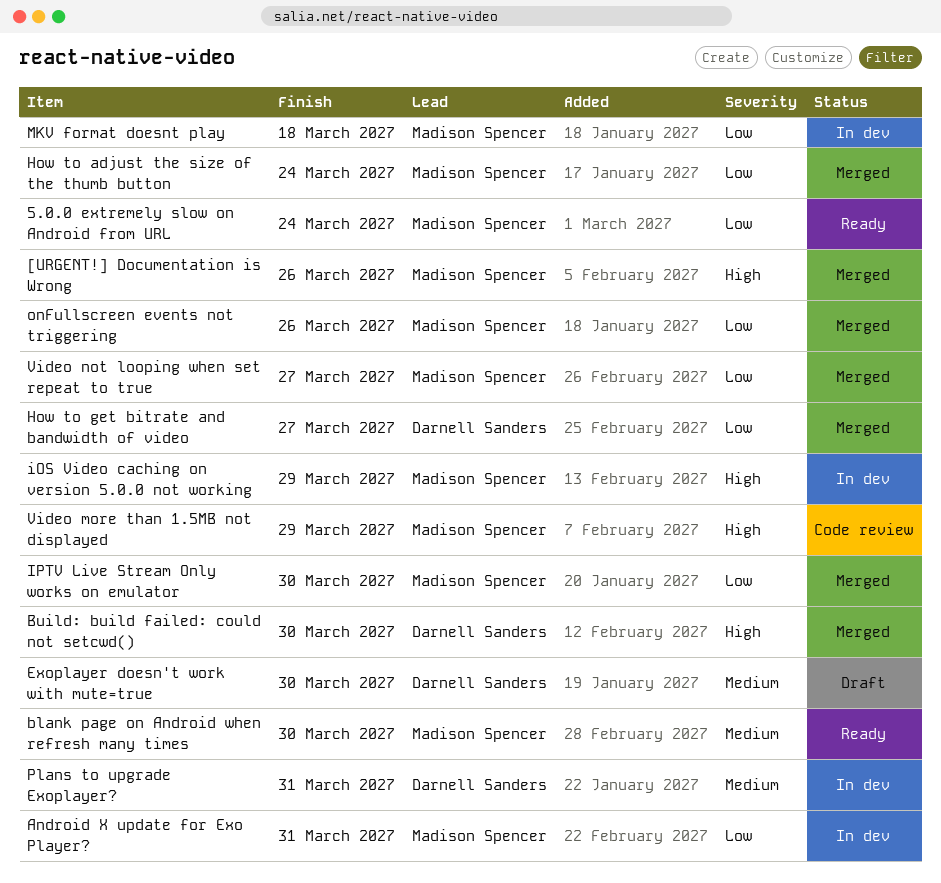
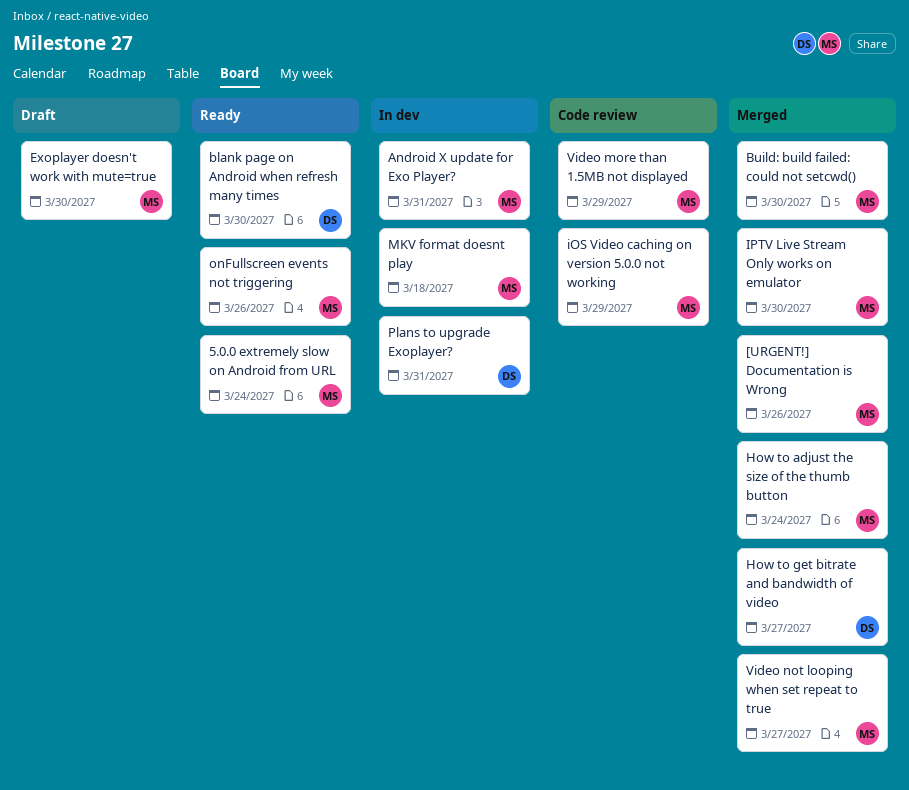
blank page on Android when refresh many times, owner: Madison Spencer -> Darnell Sanders
Build: build failed: could not setcwd(), owner: Darnell Sanders -> Madison Spencer
Exoplayer doesn't work with mute=true, owner: Darnell Sanders -> Madison Spencer
iOS Video caching on version 5.0.0 not working, status: In dev -> Code review
onFullscreen events not triggering, status: Merged -> Ready

